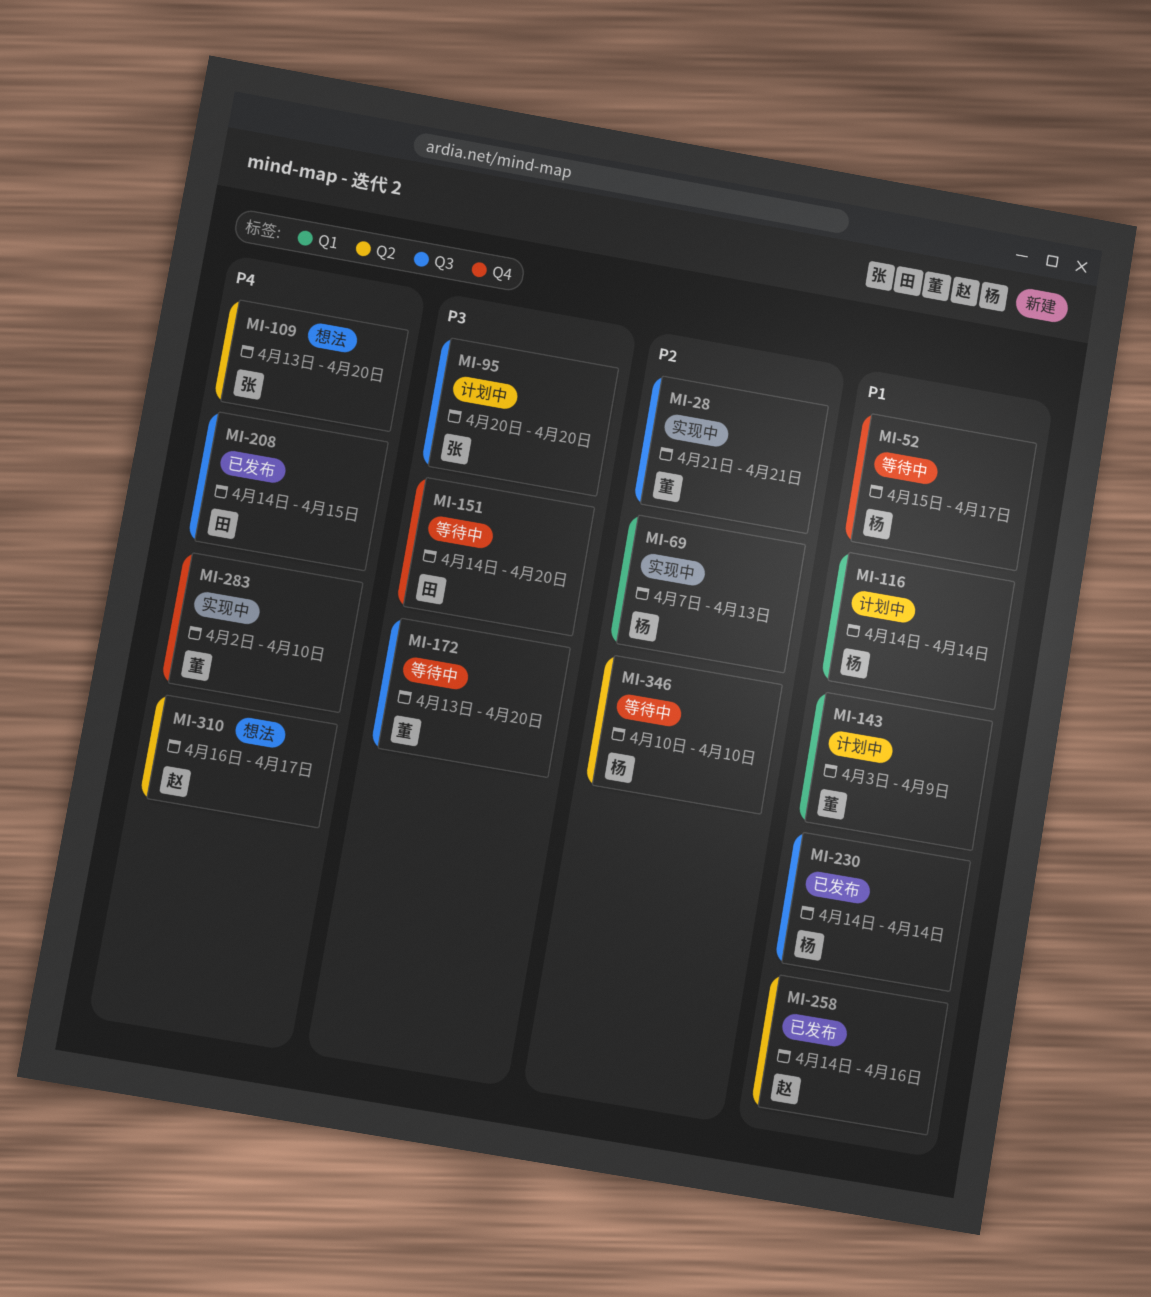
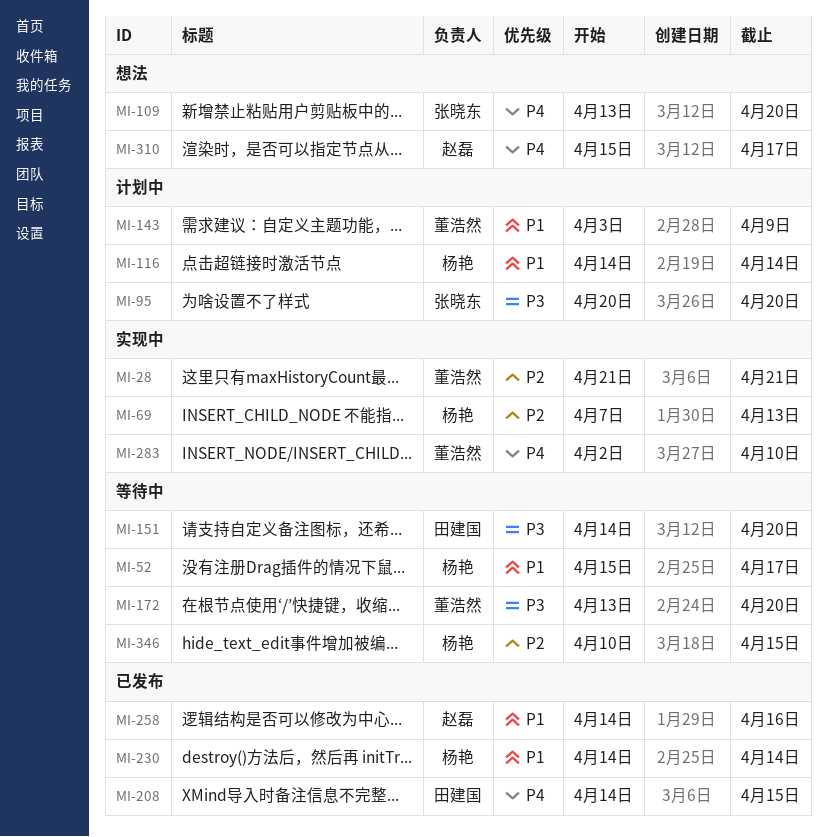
MI-310, start: Apr 16 -> Apr 15
MI-346, due: Apr 10 -> Apr 15

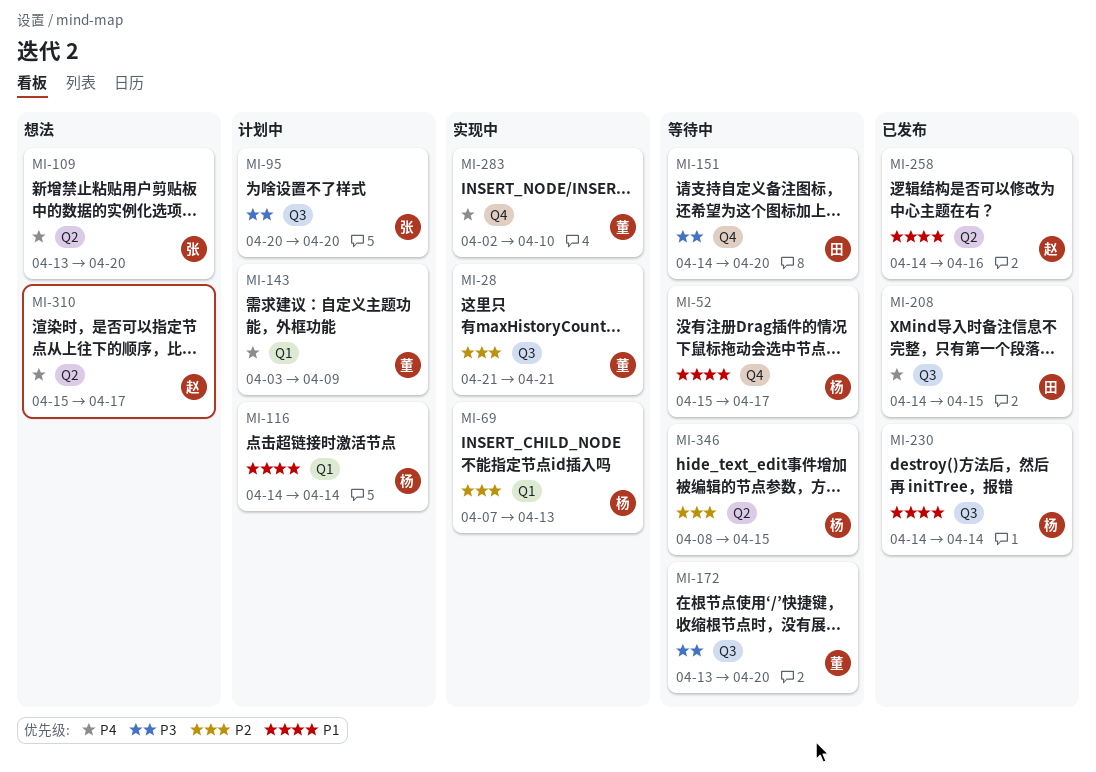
MI-143, priority: P1 -> P4
MI-346, start: Apr 10 -> Apr 8

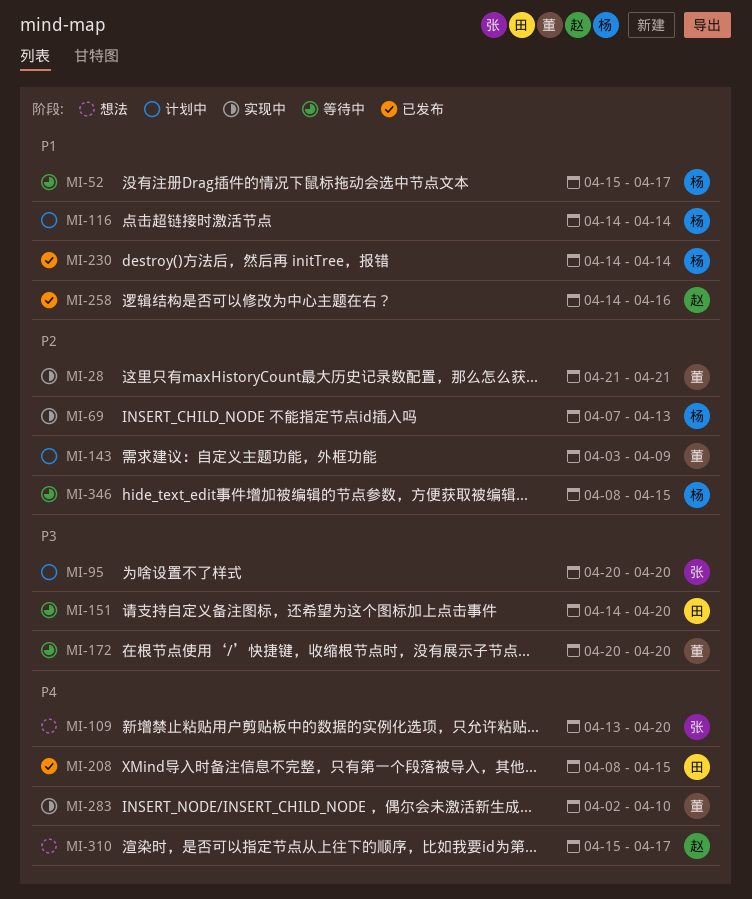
MI-143, priority: P4 -> P2
MI-172, start: Apr 13 -> Apr 20
MI-208, start: Apr 14 -> Apr 8

